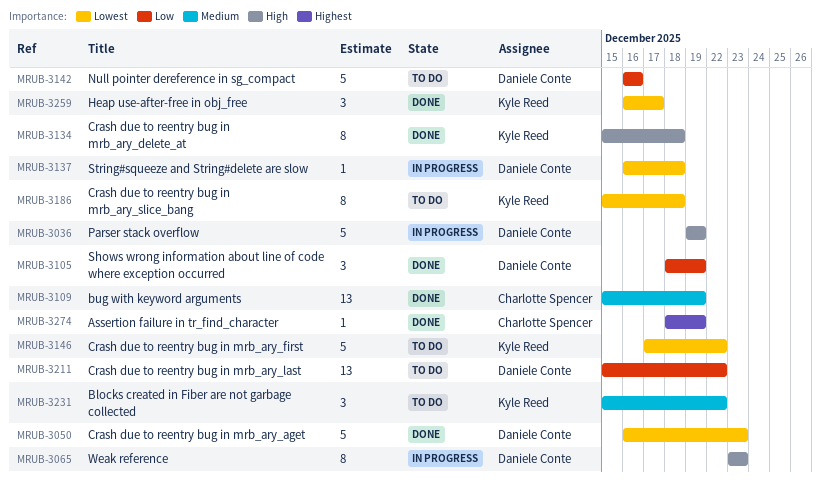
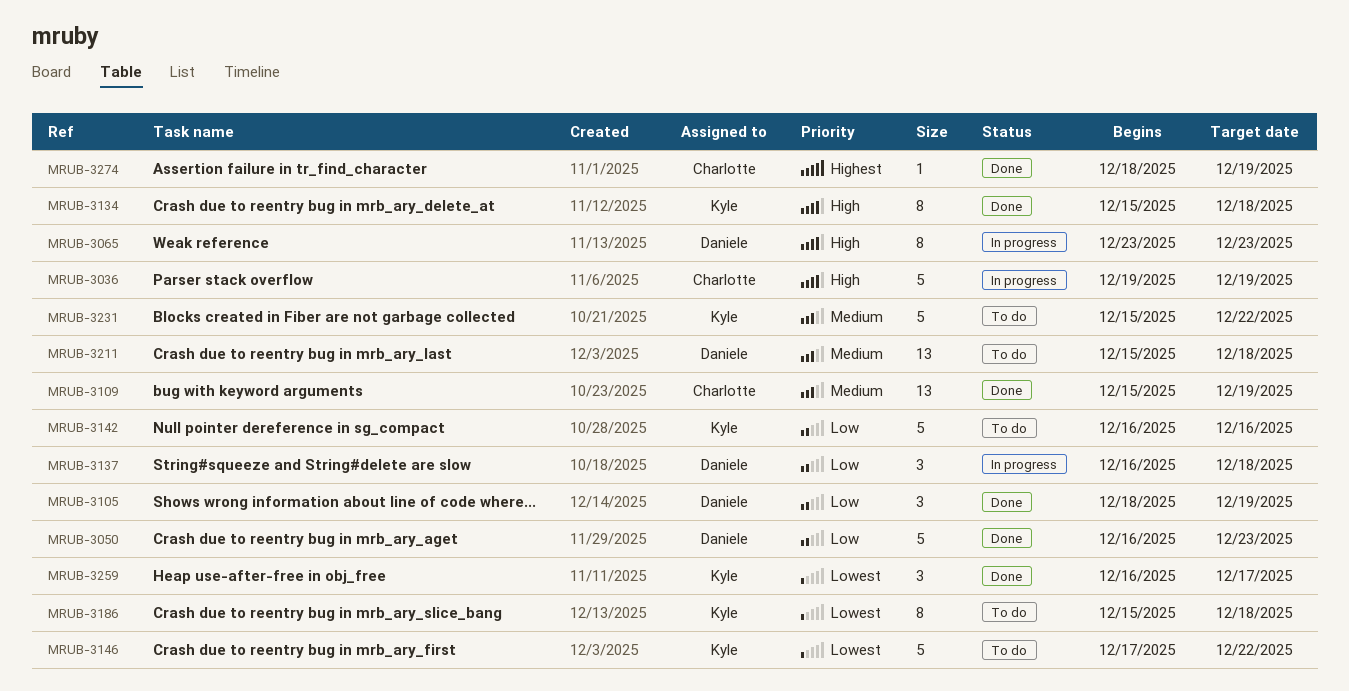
MRUB-3036, owner: Daniele Conte -> Charlotte Spencer
MRUB-3050, priority: Lowest -> Low
MRUB-3137, priority: Lowest -> Low
MRUB-3137, estimate: 1 -> 3
MRUB-3142, owner: Daniele Conte -> Kyle Reed
MRUB-3211, priority: Low -> Medium
MRUB-3211, due: Dec 22 -> Dec 18
MRUB-3231, estimate: 3 -> 5

